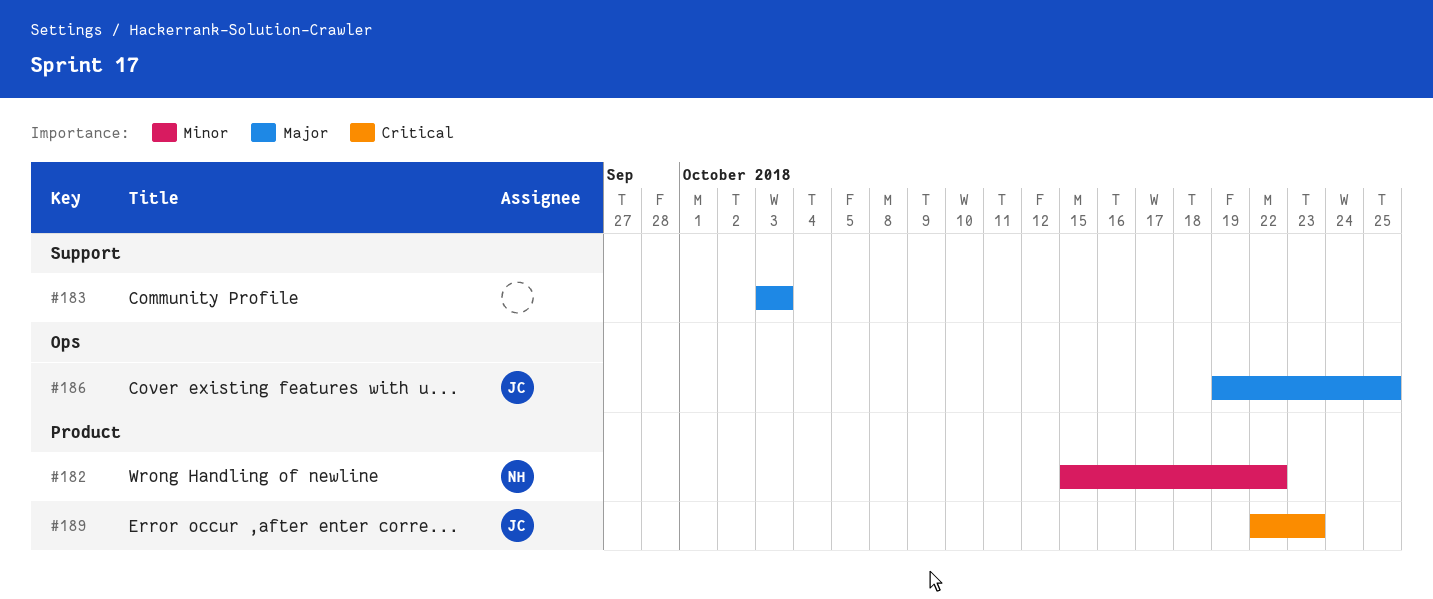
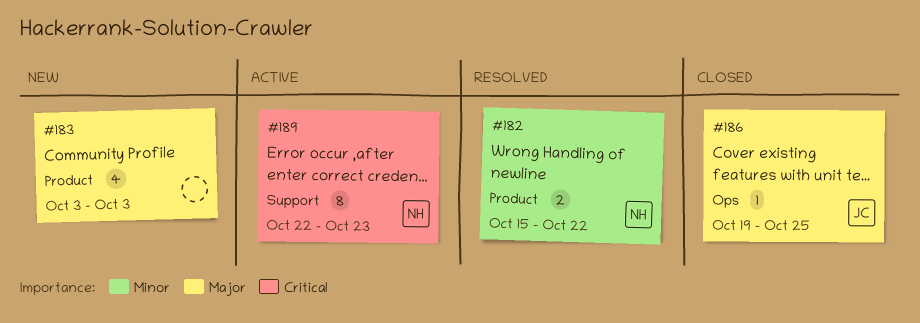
#183, label: Support -> Product
#189, owner: JC -> NH
#189, label: Product -> Support

